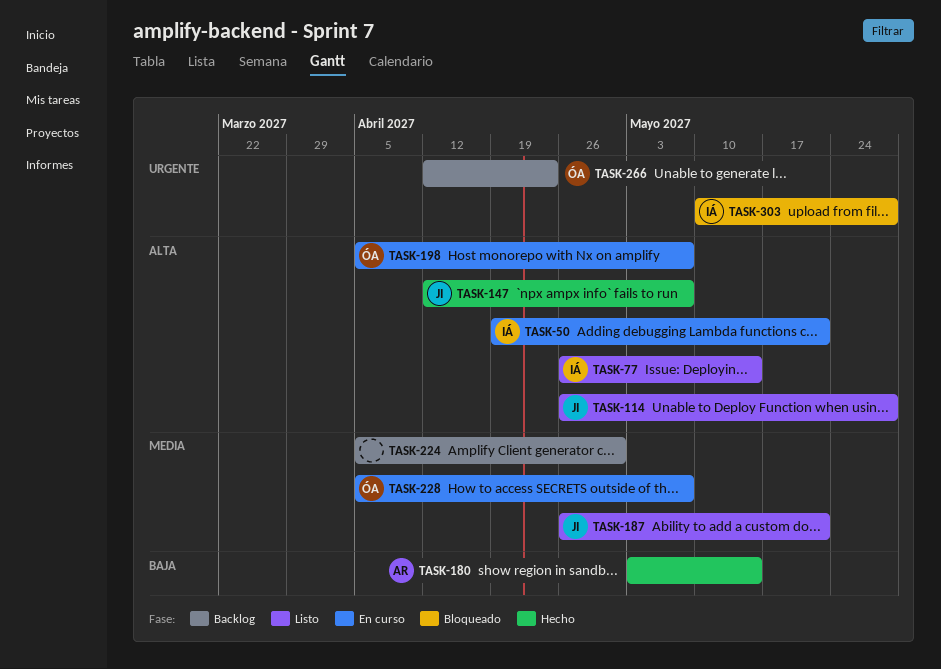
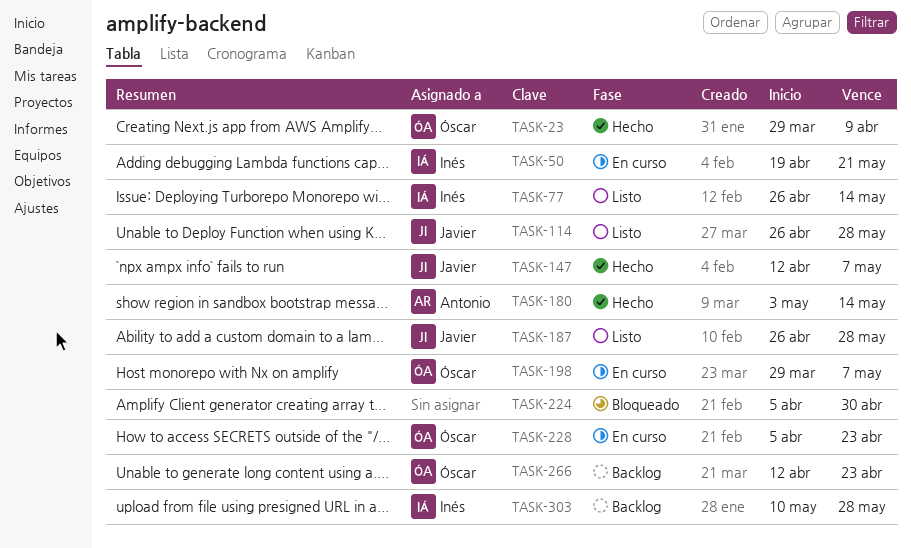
TASK-23: none -> present
TASK-187, due: May 21 -> May 28
TASK-198, start: Apr 5 -> Mar 29
TASK-224, status: Backlog -> Bloqueado
TASK-228, due: May 7 -> Apr 23
TASK-303, status: Bloqueado -> Backlog

